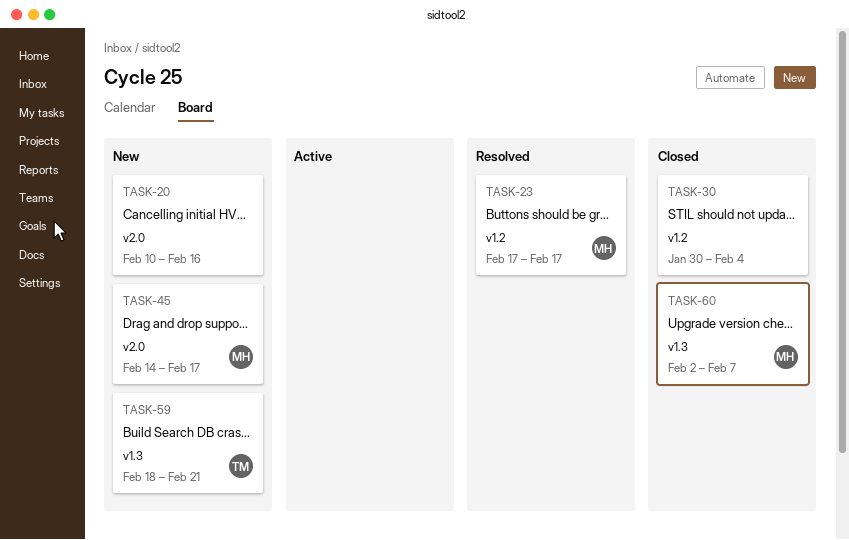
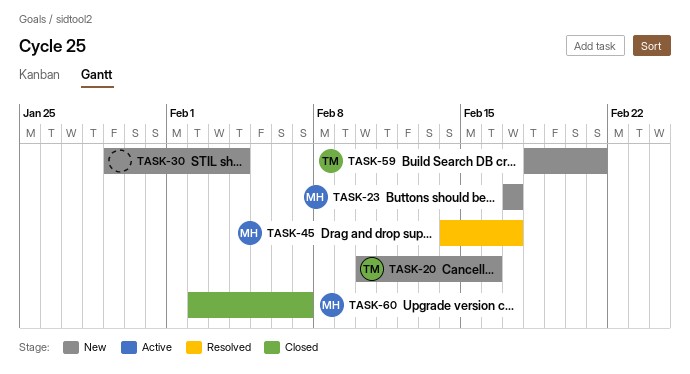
TASK-20, owner: none -> TM
TASK-23, status: Resolved -> New
TASK-30, status: Closed -> New
TASK-30, start: Jan 30 -> Jan 29
TASK-45, status: New -> Resolved

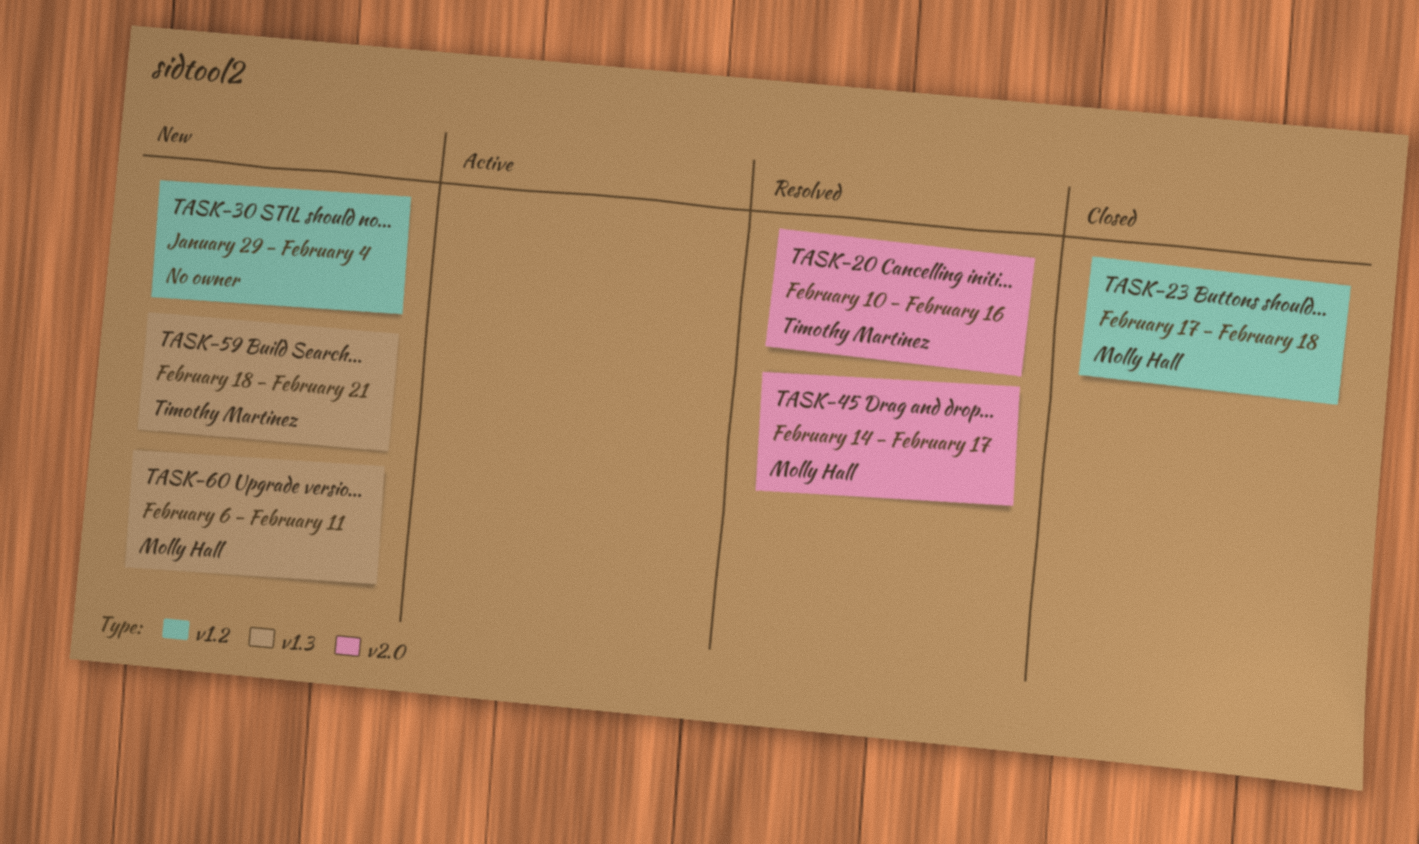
TASK-20, status: New -> Resolved
TASK-23, status: New -> Closed
TASK-23, due: Feb 17 -> Feb 18
TASK-60, status: Closed -> New
TASK-60, start: Feb 2 -> Feb 6
TASK-60, due: Feb 7 -> Feb 11

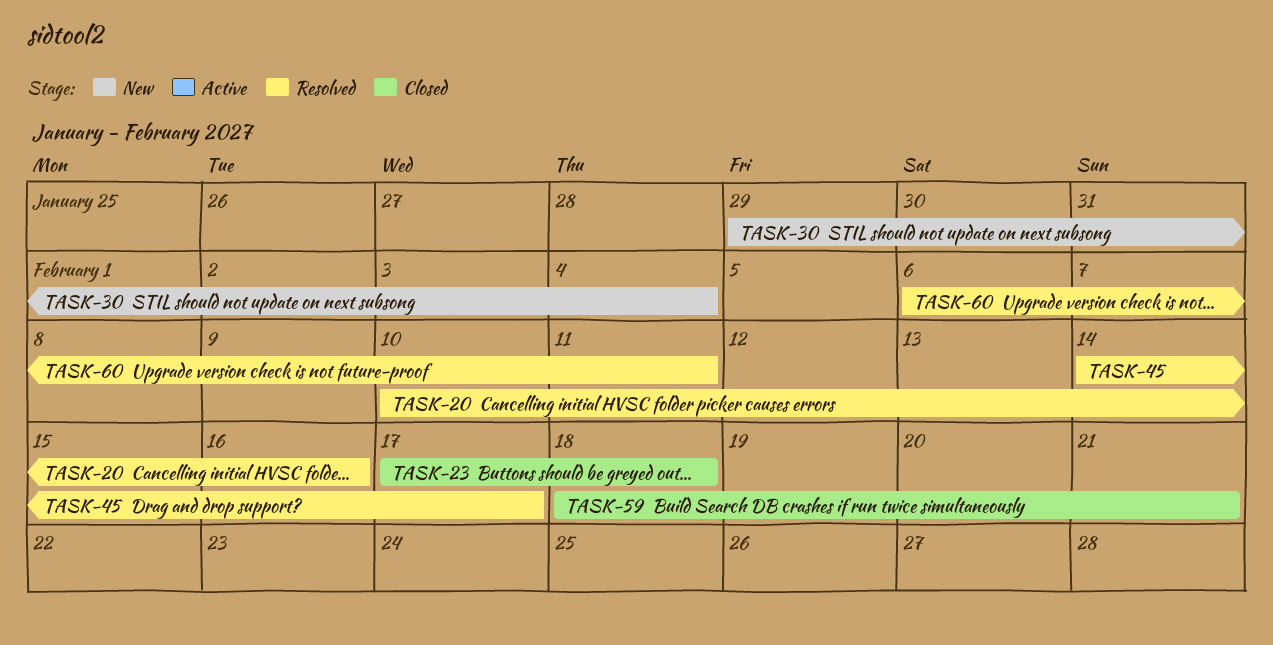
TASK-59, status: New -> Closed
TASK-60, status: New -> Resolved

